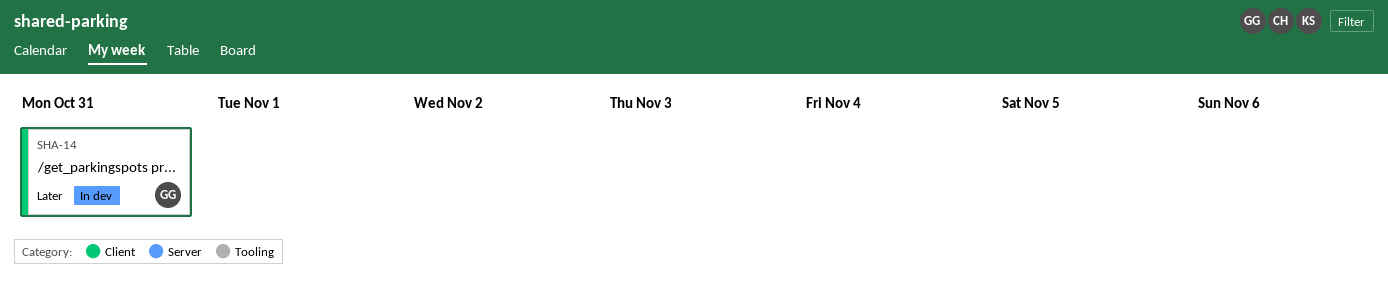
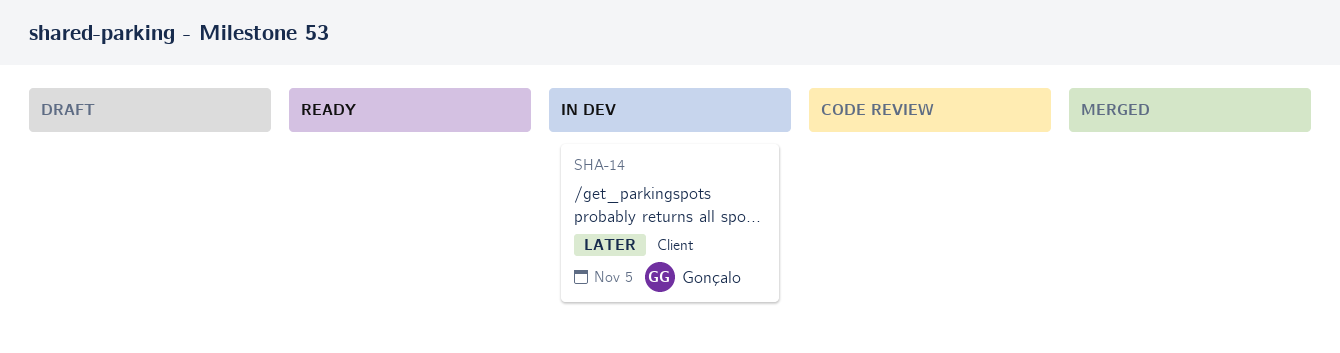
SHA-14, due: Oct 31 -> Nov 5

